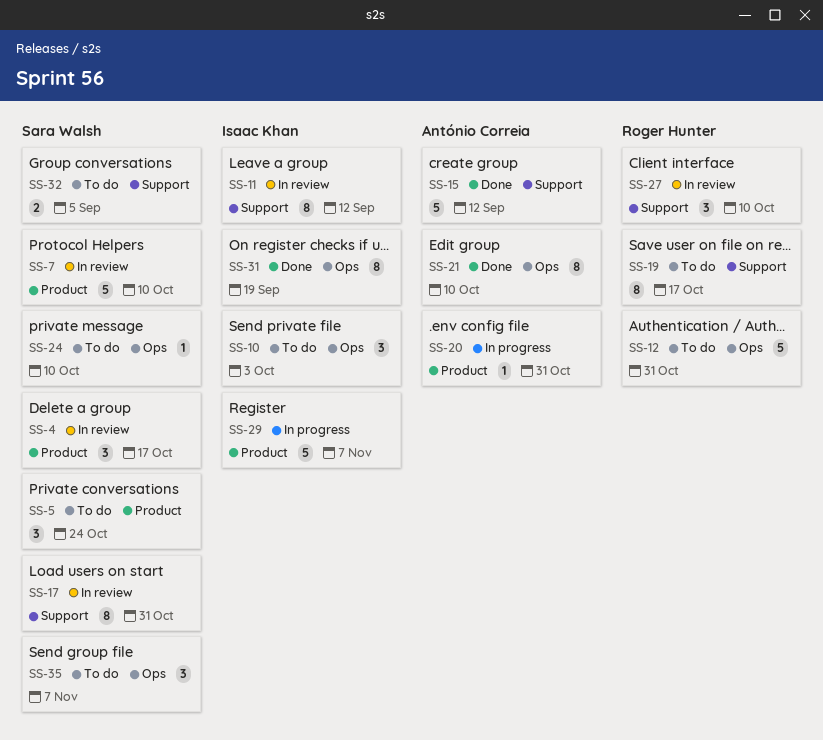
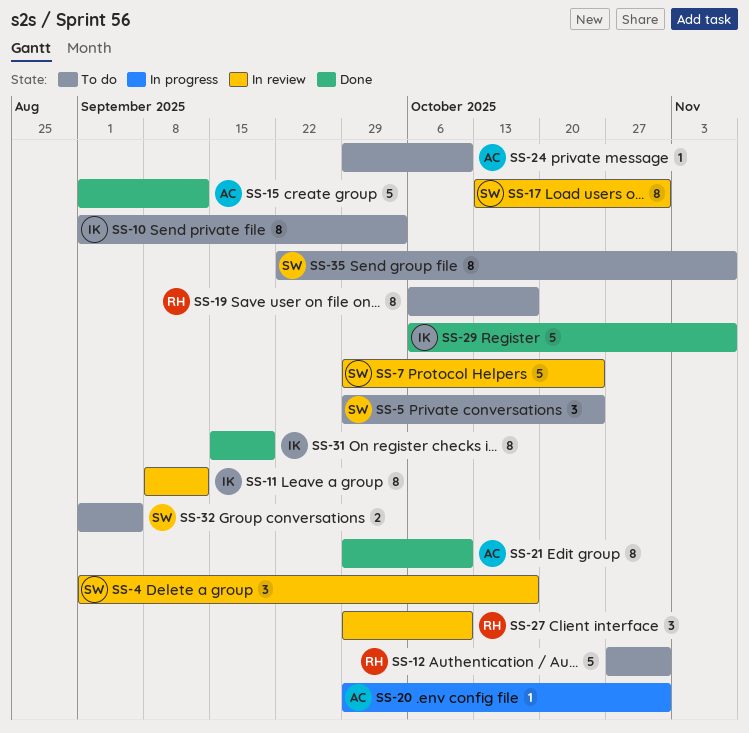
SS-7, due: Oct 10 -> Oct 24
SS-10, estimate: 3 -> 8
SS-24, owner: Sara Walsh -> António Correia
SS-29, status: In progress -> Done
SS-35, estimate: 3 -> 8

